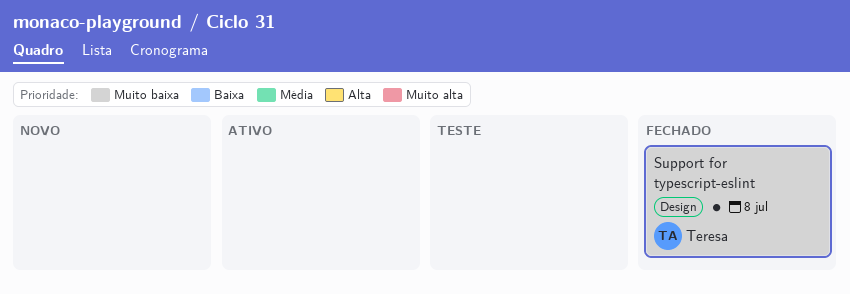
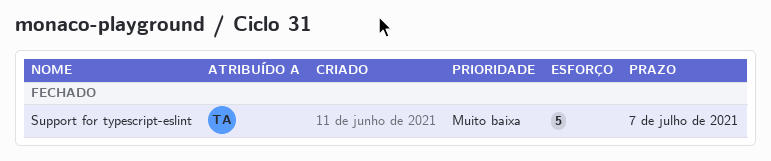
Support for typescript-eslint, estimate: 1 -> 5
Support for typescript-eslint, due: Jul 8 -> Jul 7

